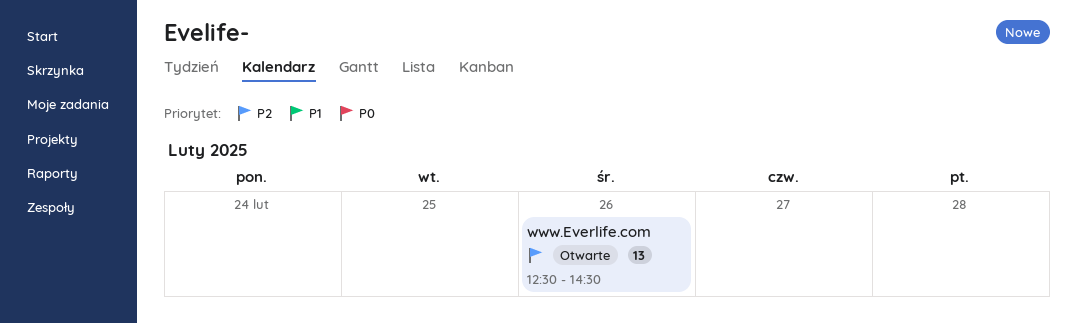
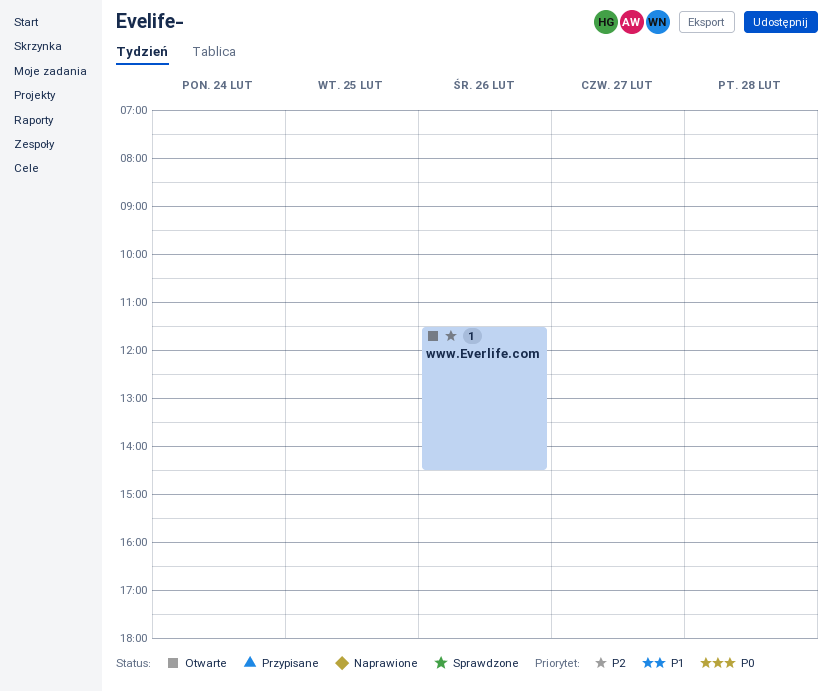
www.Everlife.com, estimate: 13 -> 1
www.Everlife.com, begins: 12:30 -> 11:30

